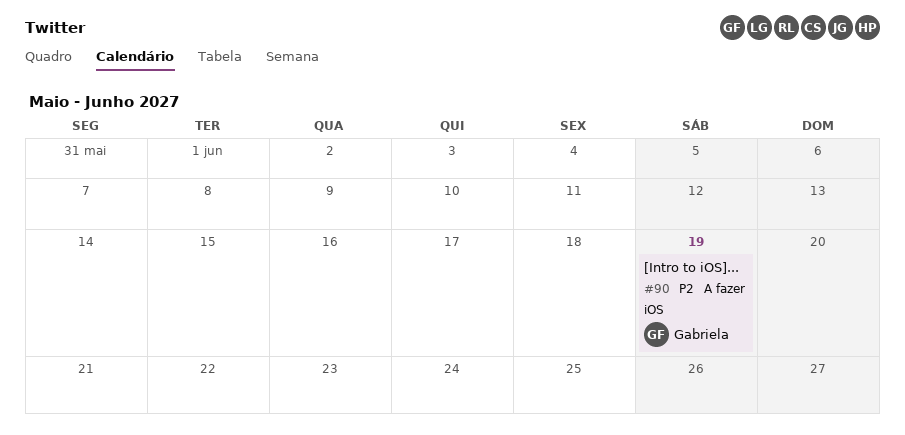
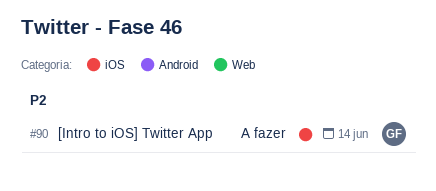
#90, due: Jun 19 -> Jun 14

